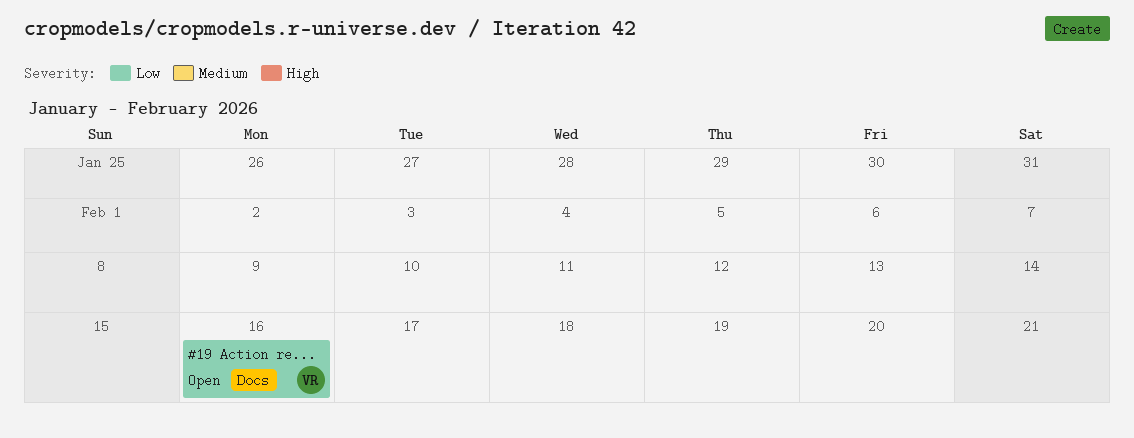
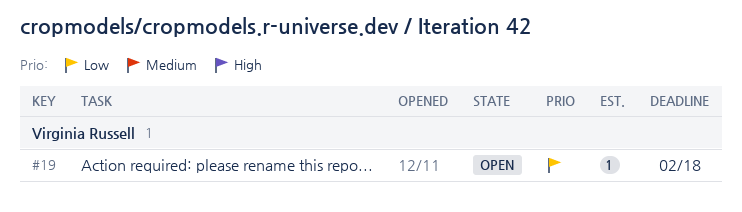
#19, due: Feb 16 -> Feb 18

